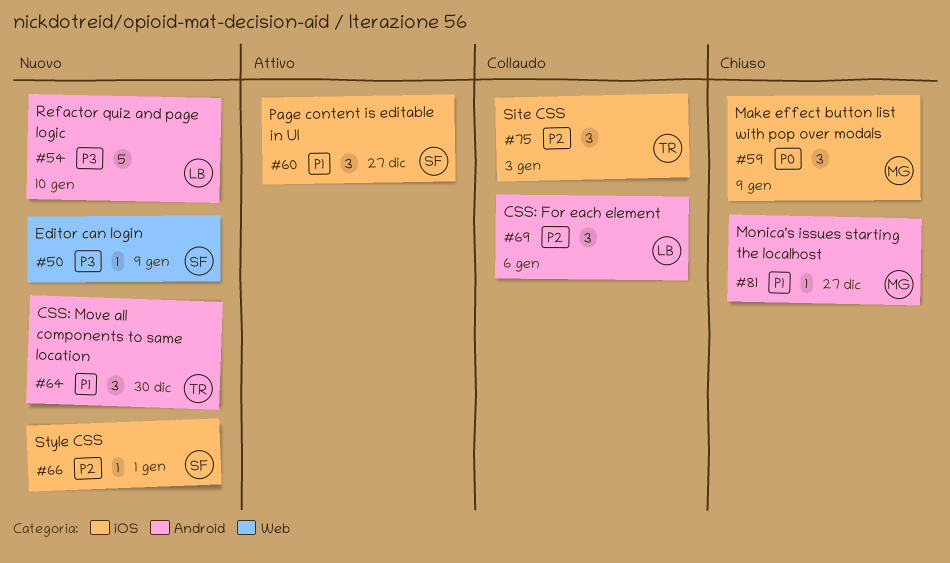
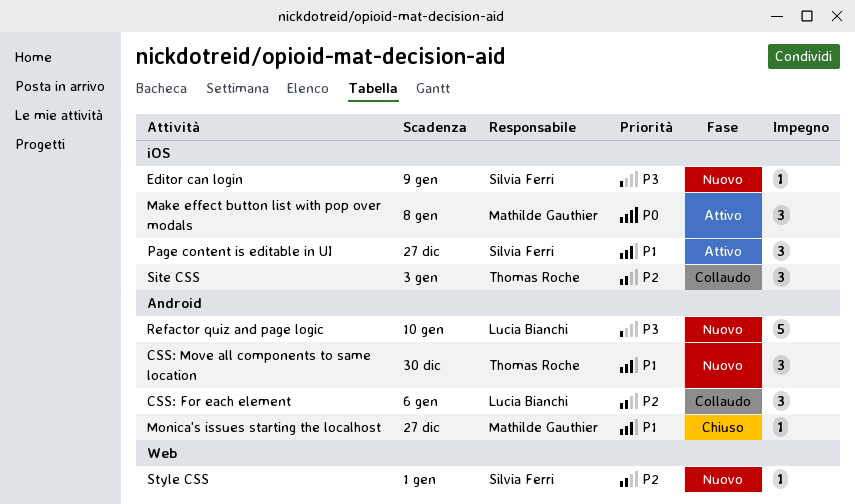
Editor can login, label: Web -> iOS
Make effect button list with pop over modals, status: Chiuso -> Attivo
Make effect button list with pop over modals, due: Jan 9 -> Jan 8
Style CSS, label: iOS -> Web

